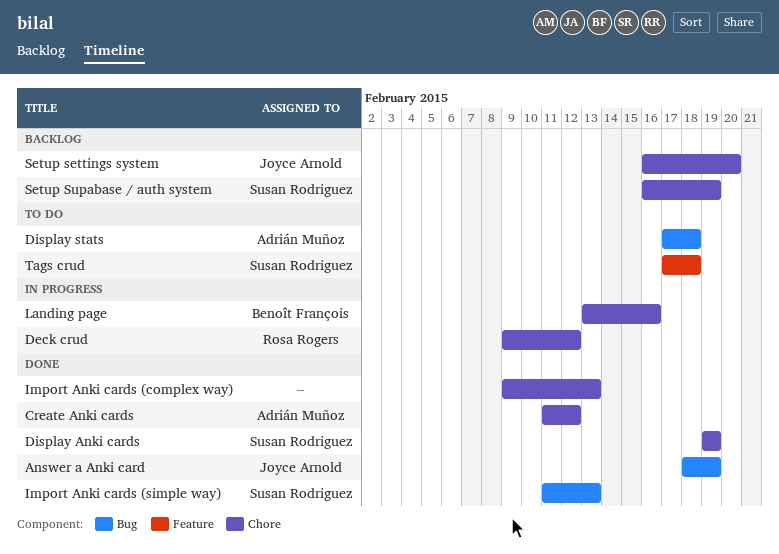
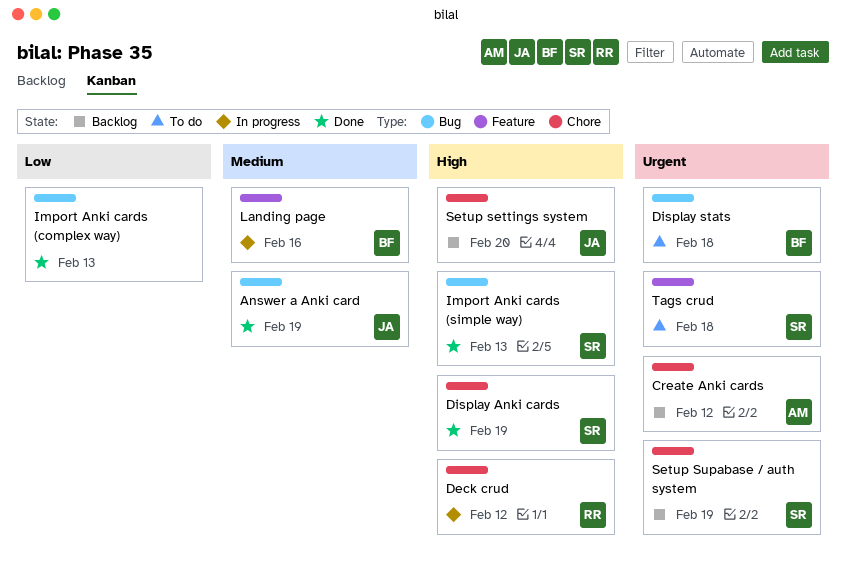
Create Anki cards, status: Done -> Backlog
Display stats, owner: Adrián Muñoz -> Benoît François
Import Anki cards (complex way), label: Chore -> Bug
Landing page, label: Chore -> Feature

